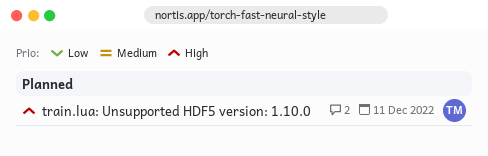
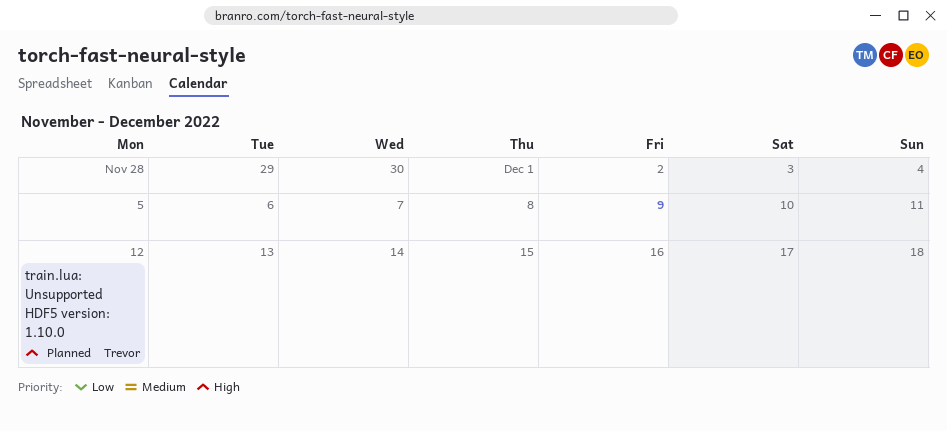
train.lua: Unsupported HDF5 version: 1.10.0, due: Dec 11 -> Dec 12

